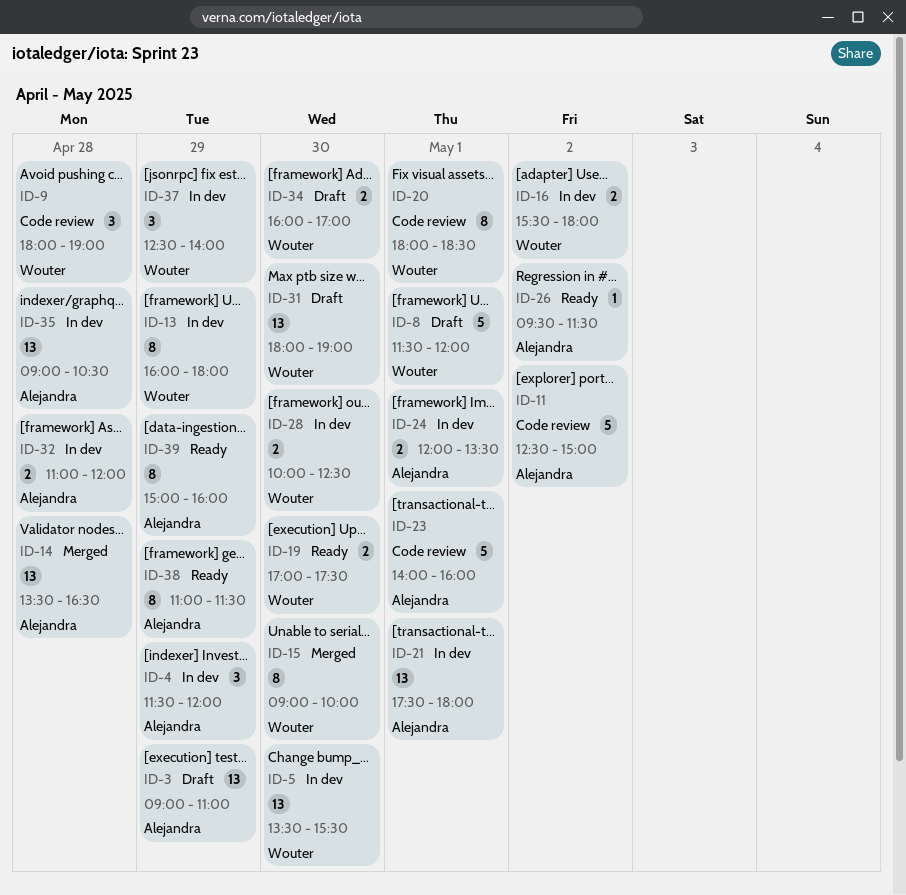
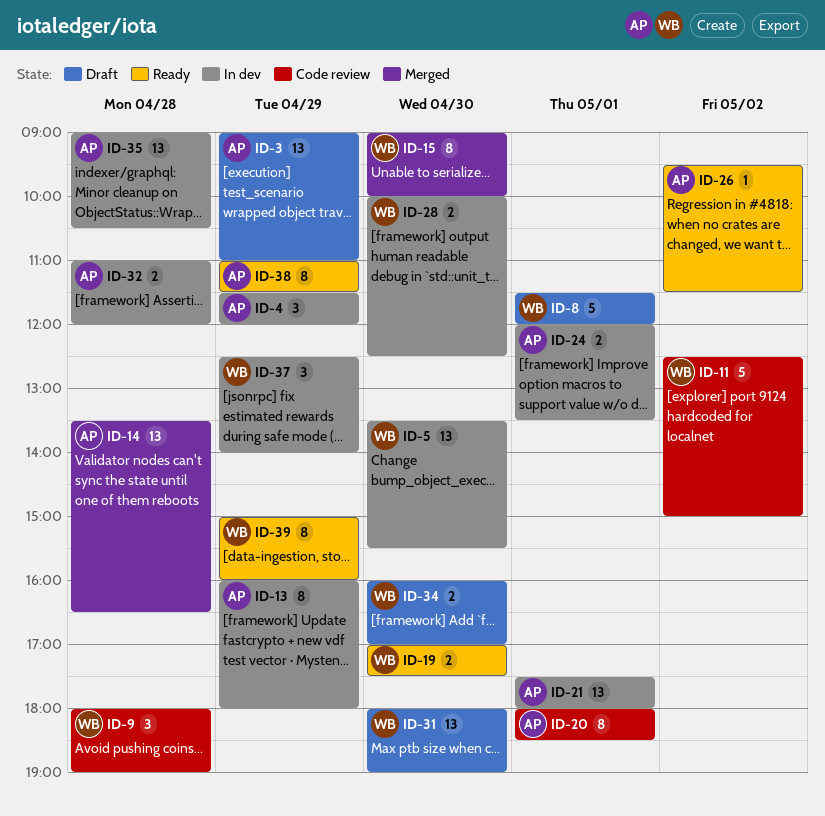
ID-11, owner: Alejandra -> Wouter
ID-13, owner: Wouter -> Alejandra
ID-16: present -> none
ID-20, owner: Wouter -> Alejandra
ID-23: present -> none
ID-39, owner: Alejandra -> Wouter

